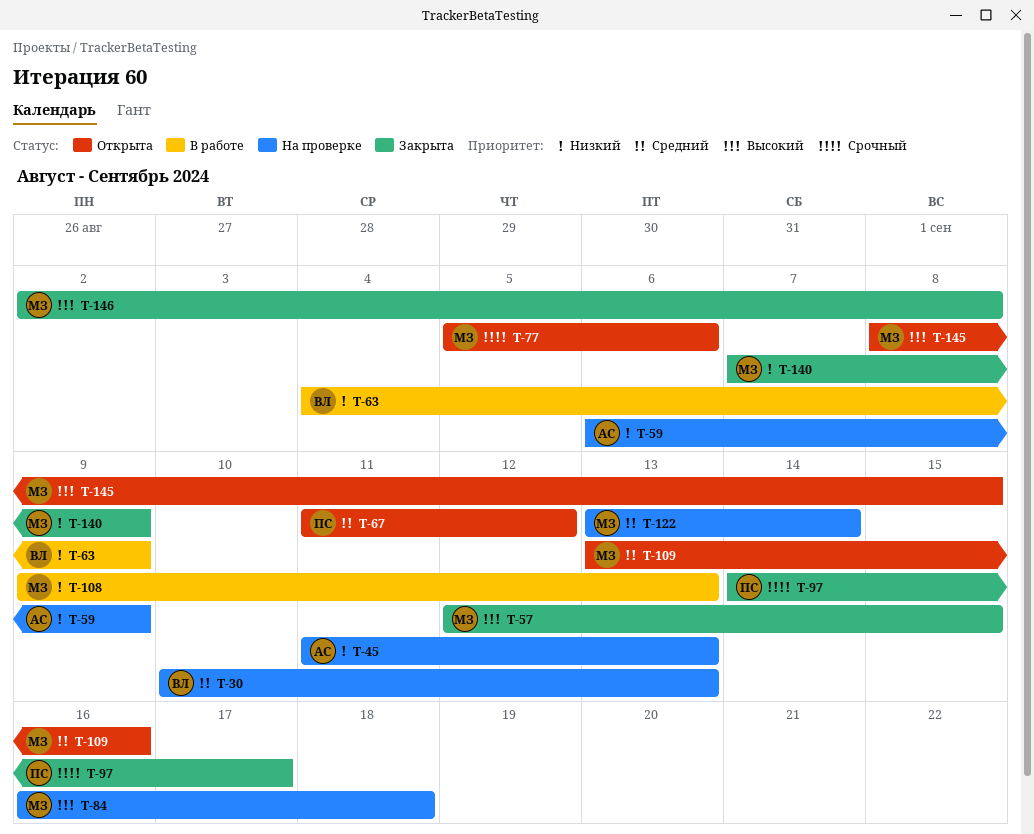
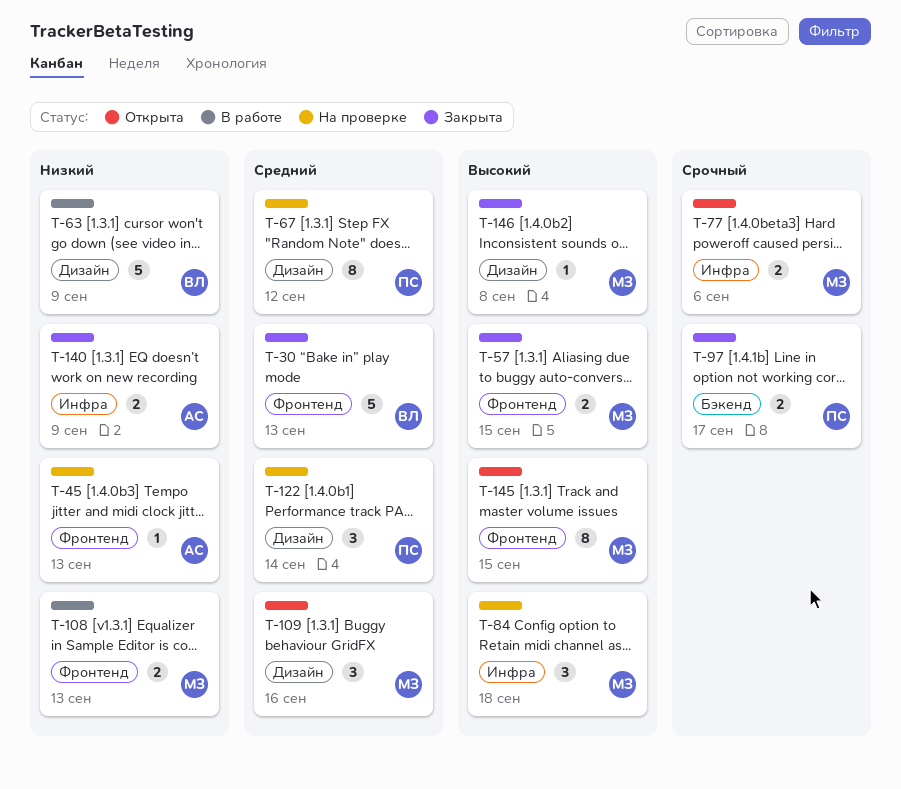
T-30, status: На проверке -> Закрыта
T-59: present -> none
T-67, status: Открыта -> На проверке
T-122, owner: МЗ -> ПС
T-140, owner: МЗ -> АС

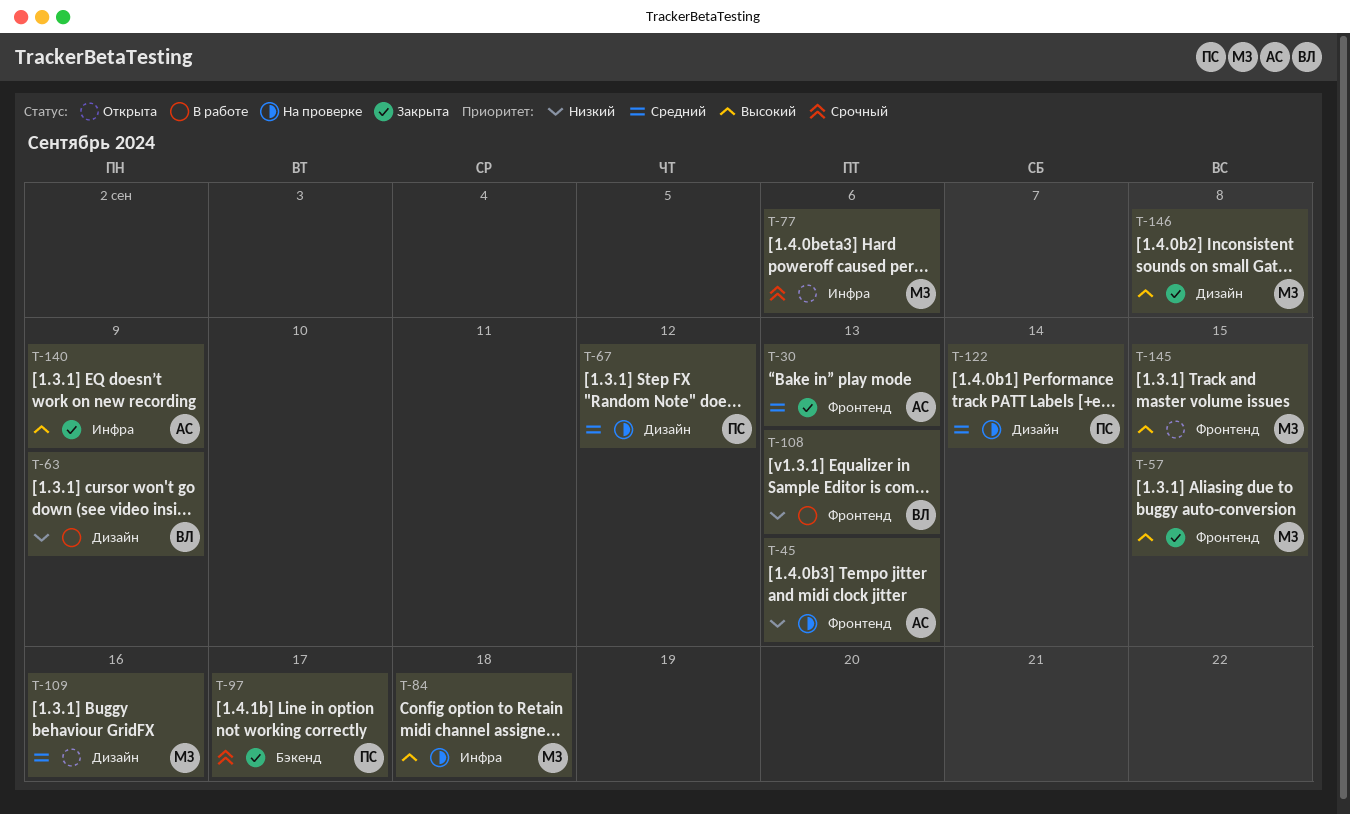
T-30, owner: ВЛ -> АС
T-108, owner: МЗ -> ВЛ
T-140, priority: Низкий -> Высокий

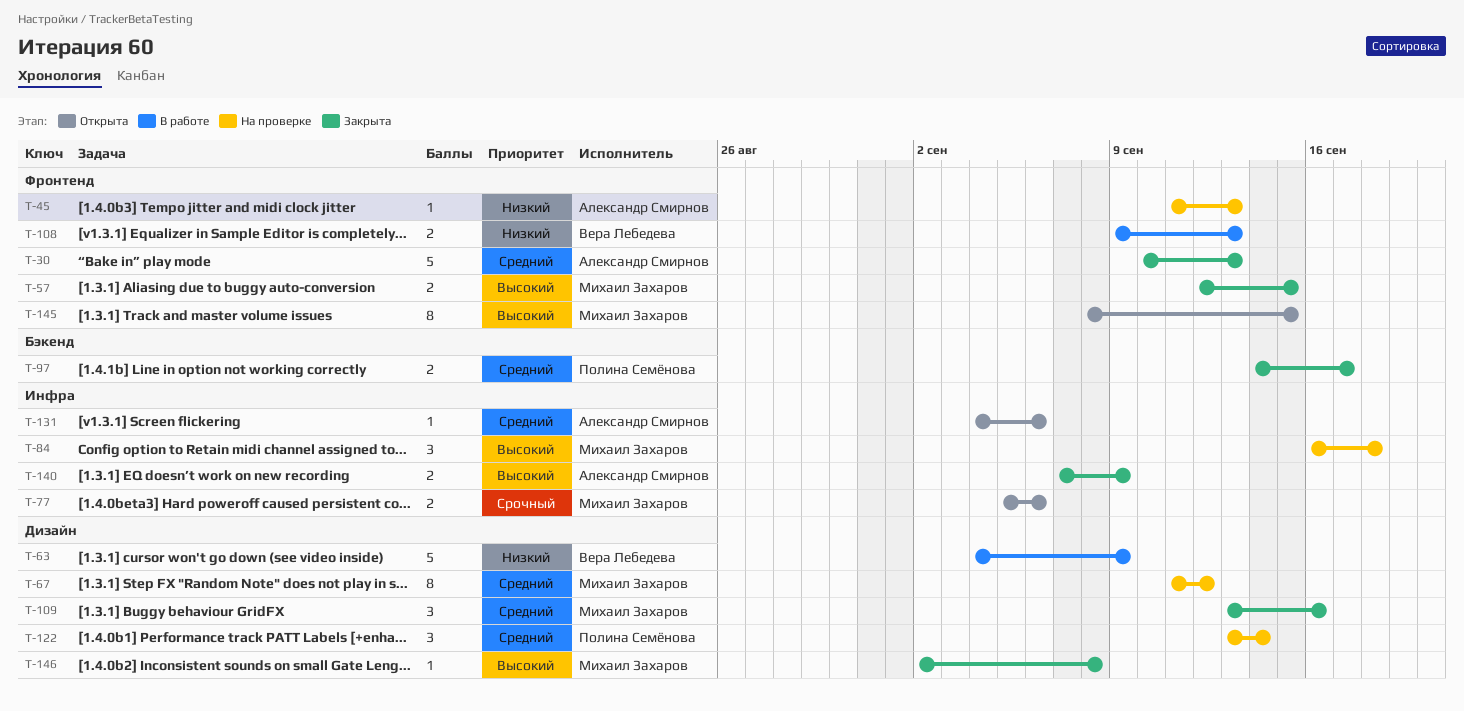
T-67, owner: Полина Семёнова -> Михаил Захаров
T-97, priority: Срочный -> Средний
T-109, status: Открыта -> Закрыта
T-131: none -> present

